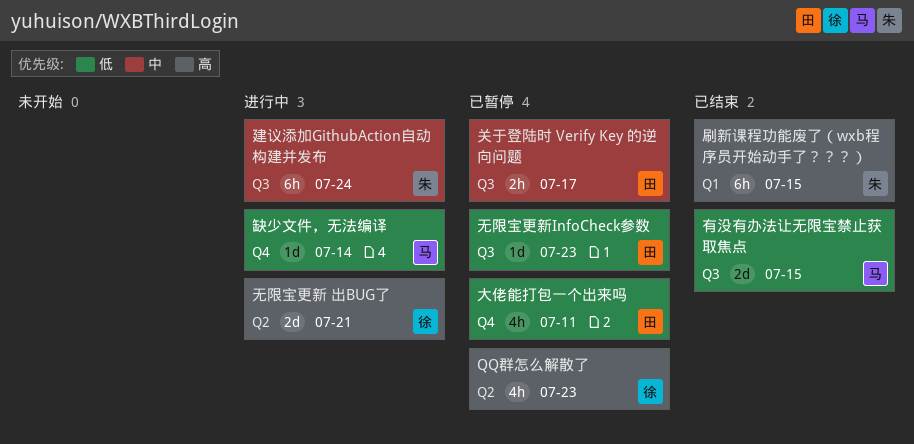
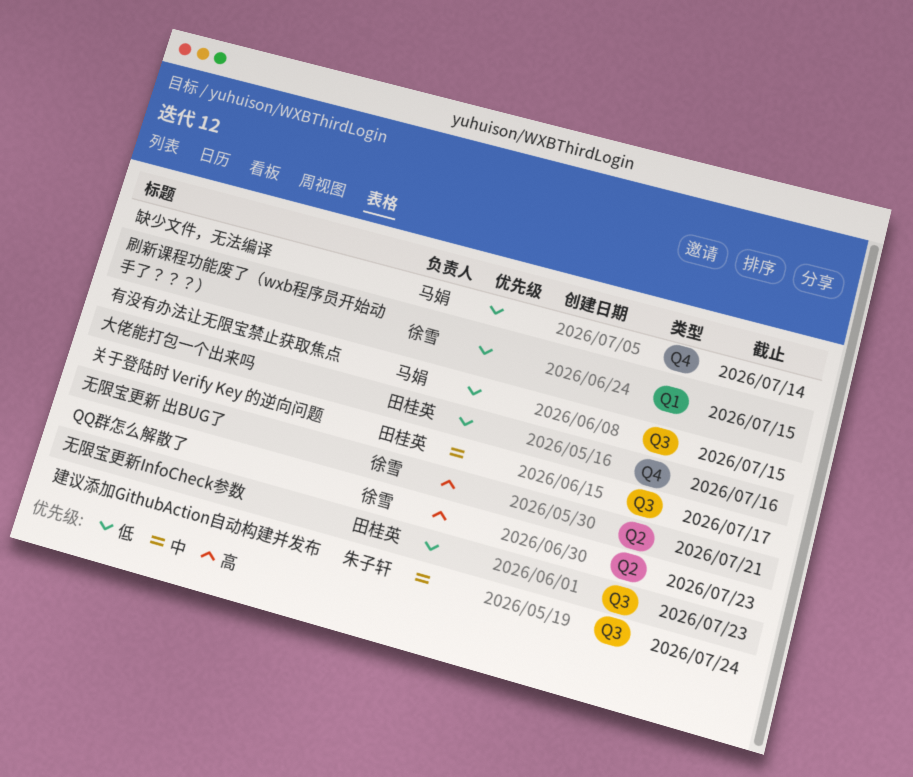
刷新课程功能废了（wxb程序员开始动手了？？？）, owner: 朱子轩 -> 徐雪
刷新课程功能废了（wxb程序员开始动手了？？？）, priority: 高 -> 低
大佬能打包一个出来吗, due: Jul 11 -> Jul 16

